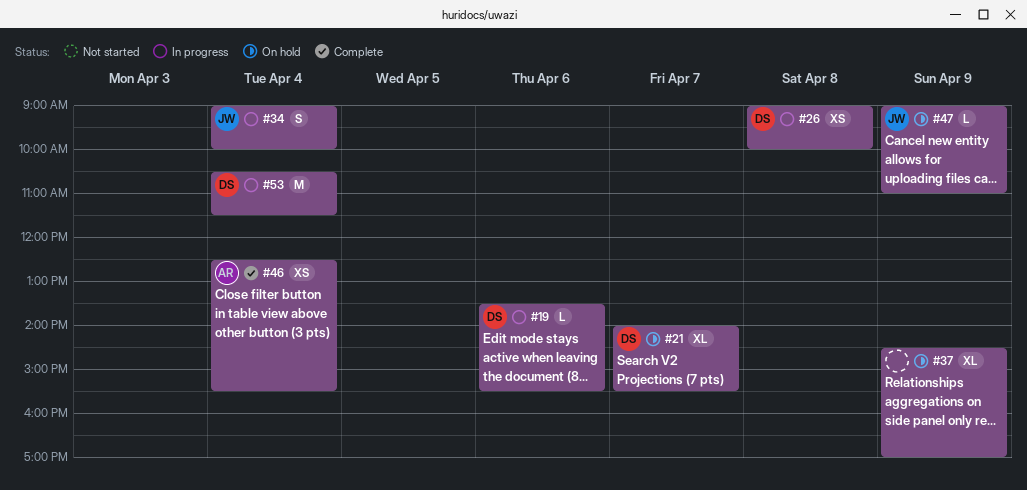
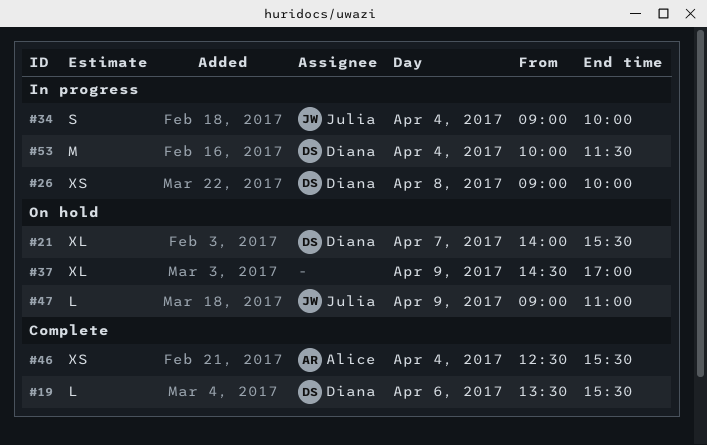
#19, status: In progress -> Complete
#53, begins: 10:30 -> 10:00

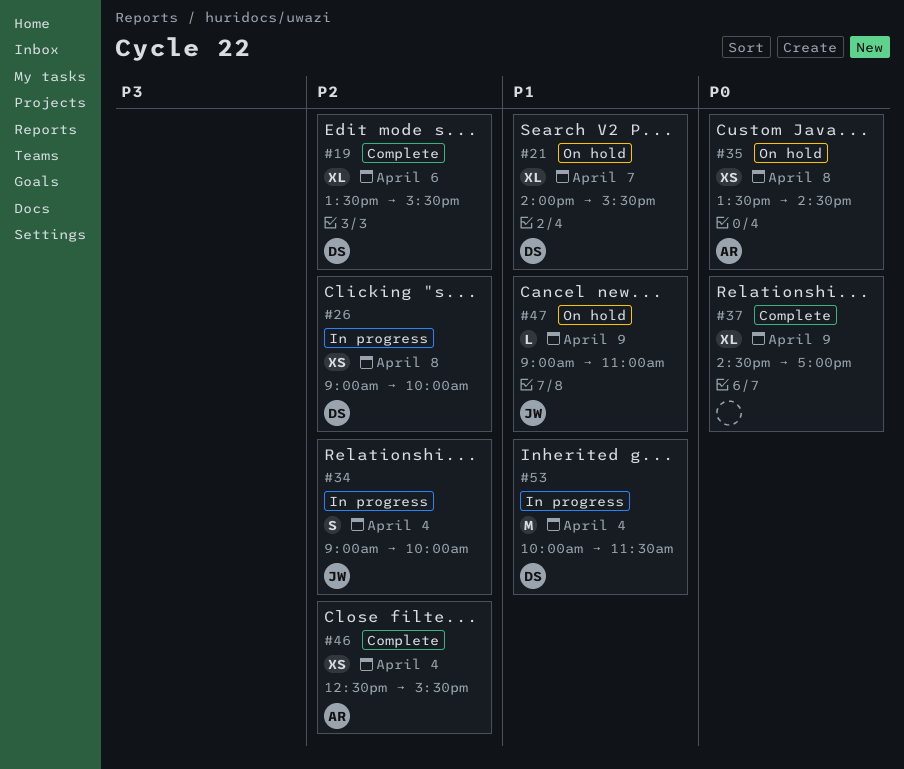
#19, estimate: L -> XL
#35: none -> present
#37, status: On hold -> Complete

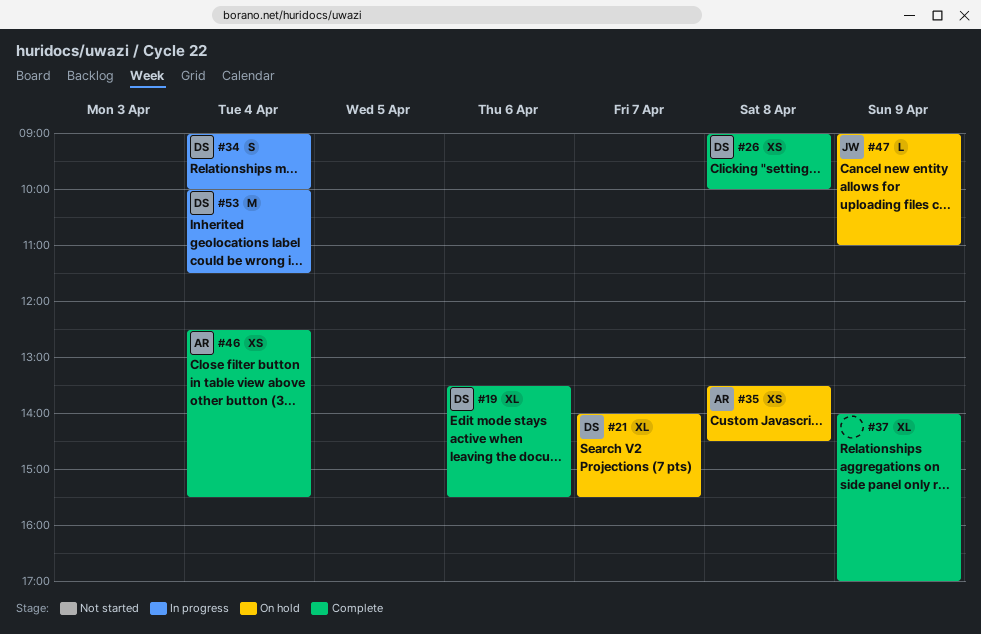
#26, status: In progress -> Complete
#34, owner: JW -> DS
#37, begins: 14:30 -> 14:00

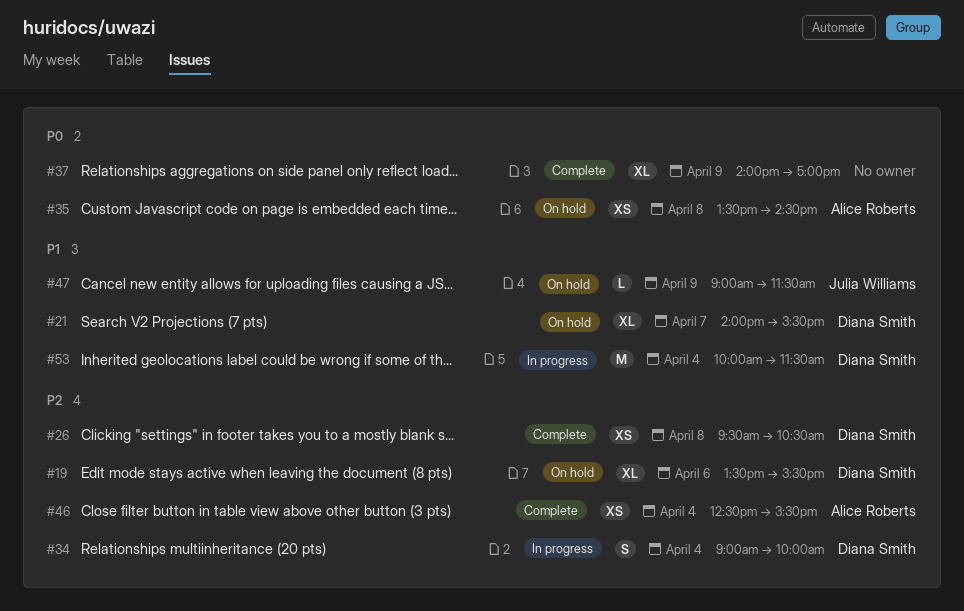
#19, status: Complete -> On hold
#26, begins: 09:00 -> 09:30
#26, ends: 10:00 -> 10:30
#47, ends: 11:00 -> 11:30

